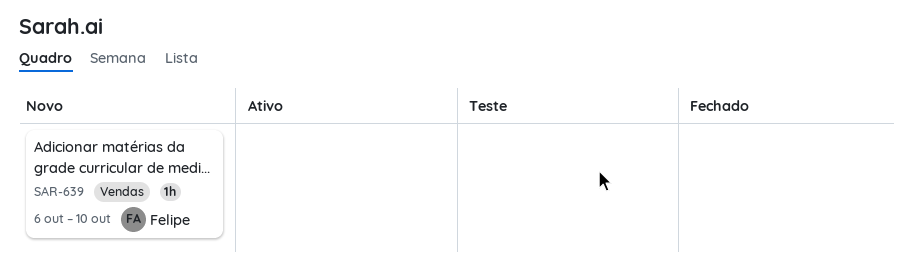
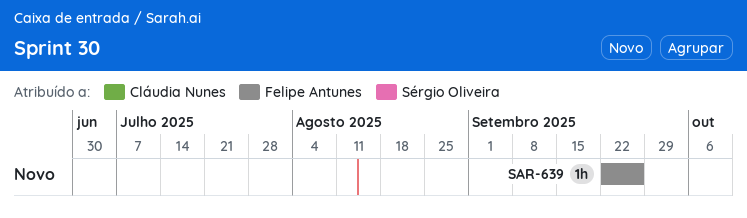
SAR-639, start: Oct 6 -> Sep 22
SAR-639, due: Oct 10 -> Sep 26

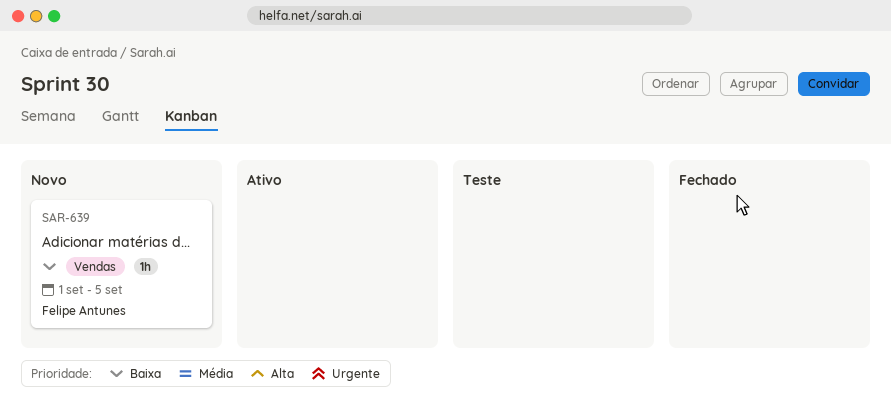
SAR-639, start: Sep 22 -> Sep 1
SAR-639, due: Sep 26 -> Sep 5

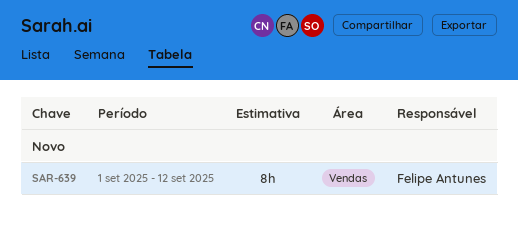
SAR-639, estimate: 1h -> 8h
SAR-639, due: Sep 5 -> Sep 12

